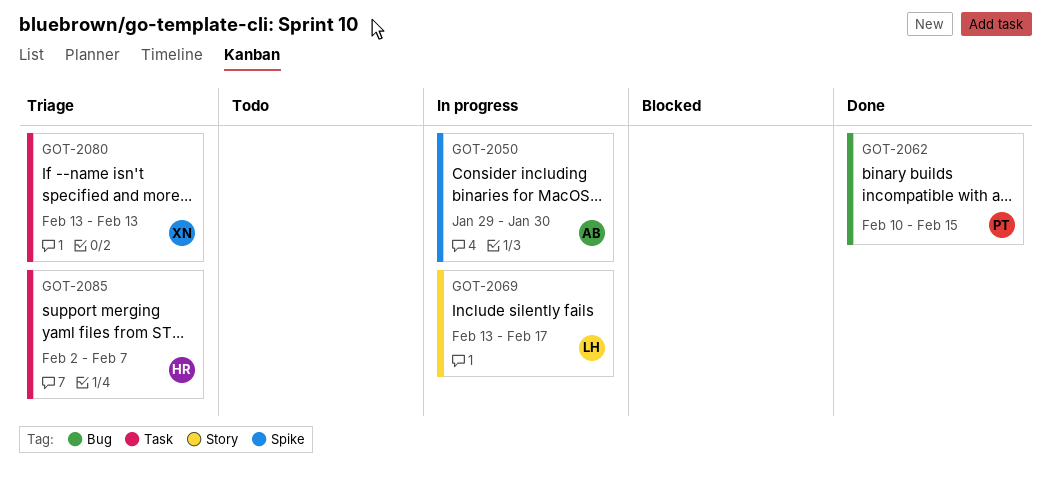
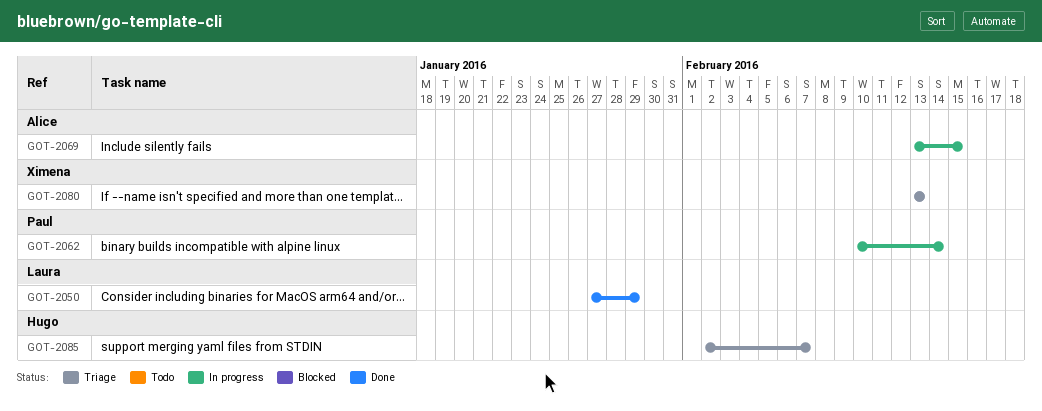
GOT-2050, status: In progress -> Done
GOT-2050, owner: Alice -> Laura
GOT-2050, start: Jan 29 -> Jan 27
GOT-2050, due: Jan 30 -> Jan 29
GOT-2062, status: Done -> In progress
GOT-2062, due: Feb 15 -> Feb 14
GOT-2069, owner: Laura -> Alice
GOT-2069, due: Feb 17 -> Feb 15

